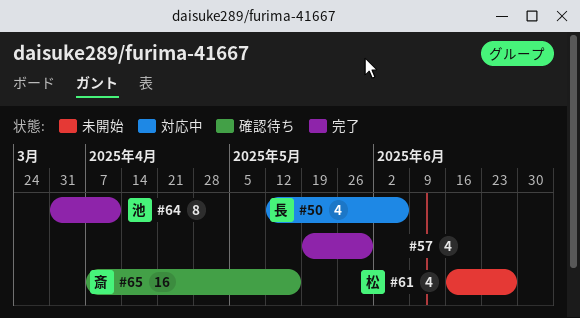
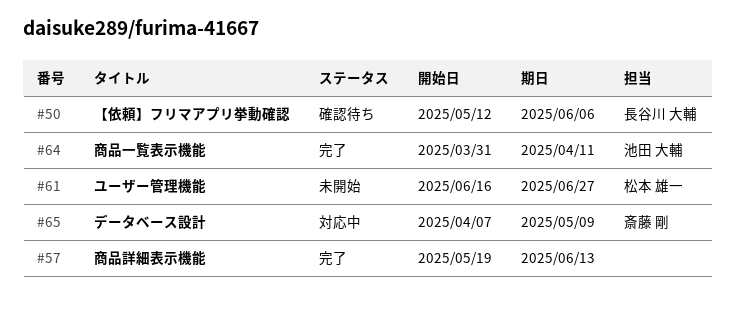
#50, status: 対応中 -> 確認待ち
#57, due: May 30 -> Jun 13
#65, status: 確認待ち -> 対応中
#65, due: May 16 -> May 9

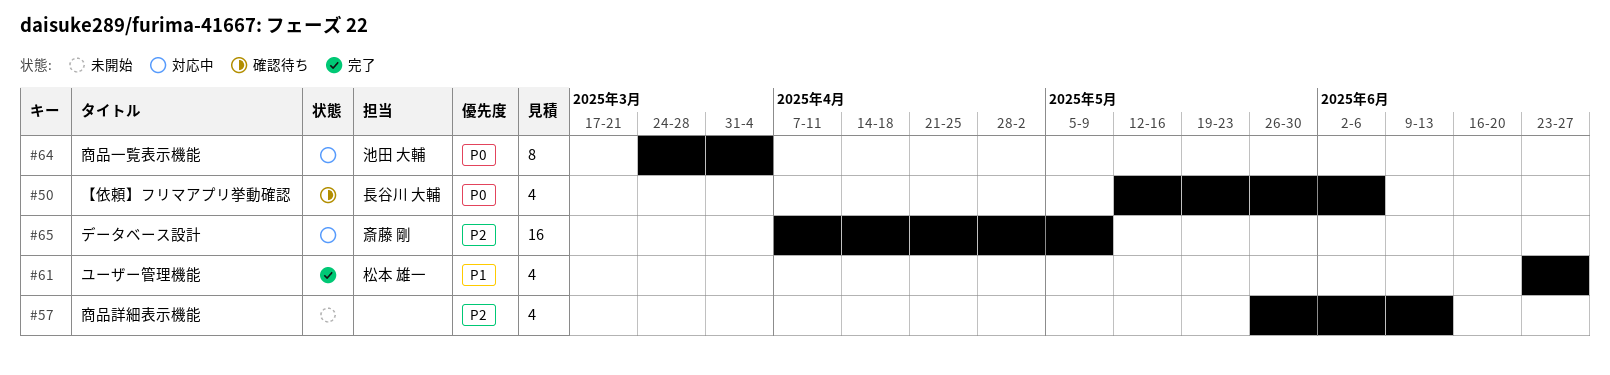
#57, status: 完了 -> 未開始
#57, start: May 19 -> May 26
#61, status: 未開始 -> 完了
#61, start: Jun 16 -> Jun 23
#64, status: 完了 -> 対応中
#64, start: Mar 31 -> Mar 24
#64, due: Apr 11 -> Apr 4

